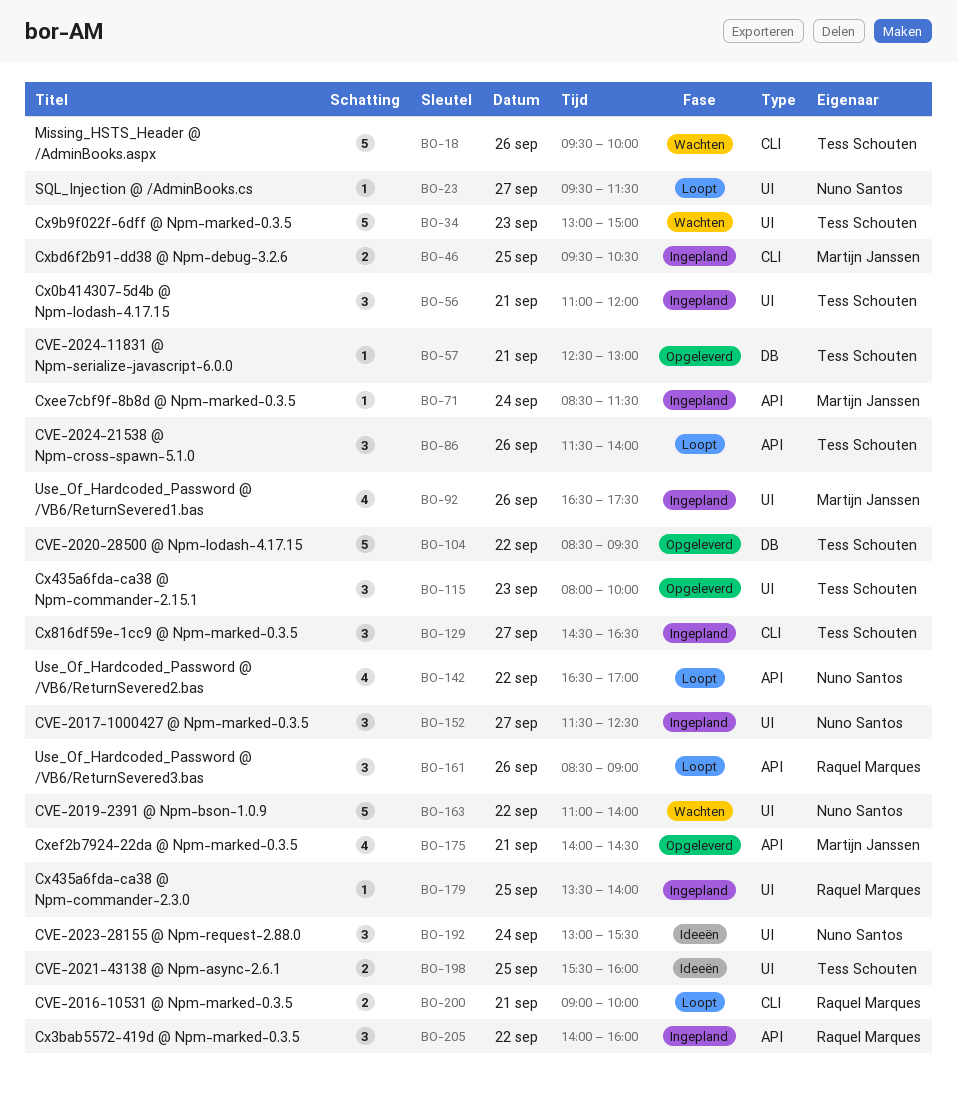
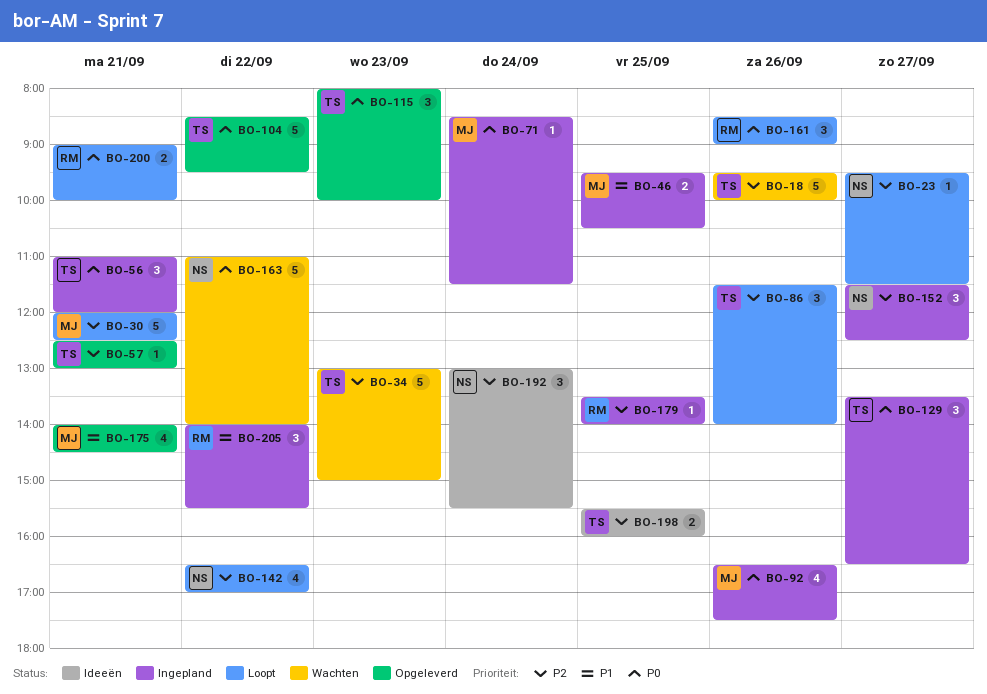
BO-30: none -> present
BO-129, begins: 14:30 -> 13:30
BO-205, ends: 16:00 -> 15:30

